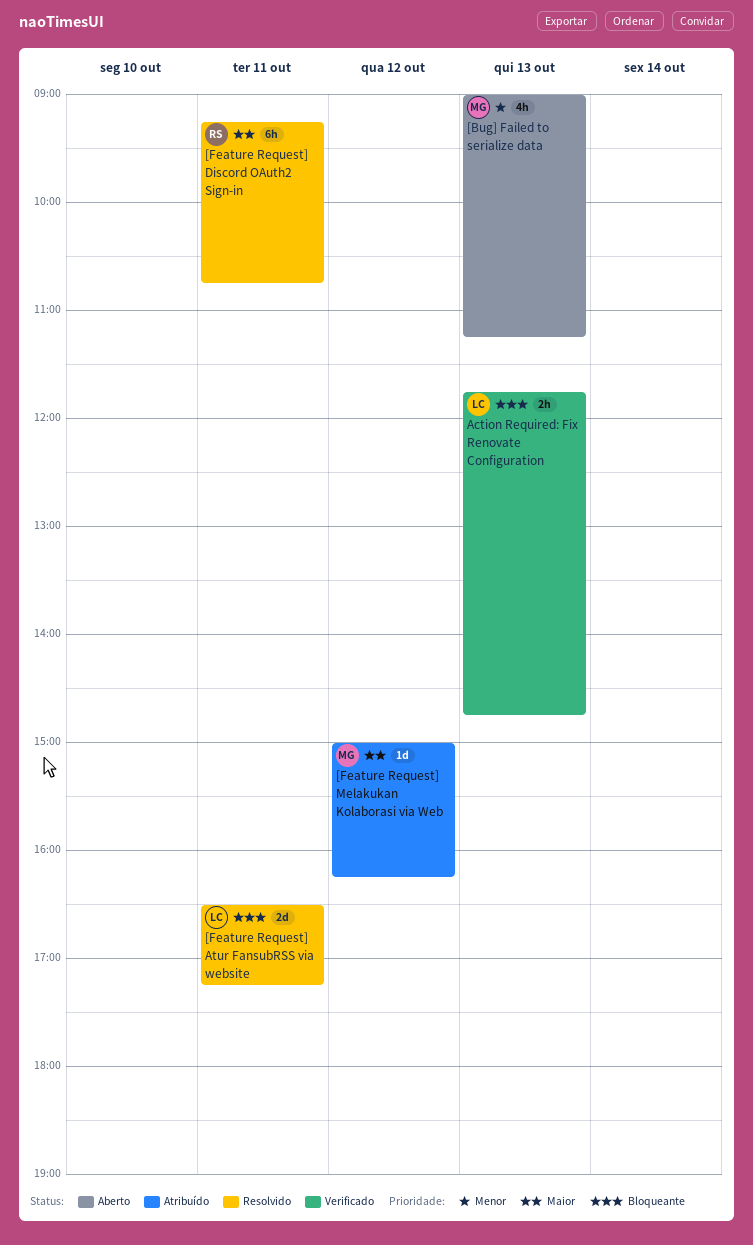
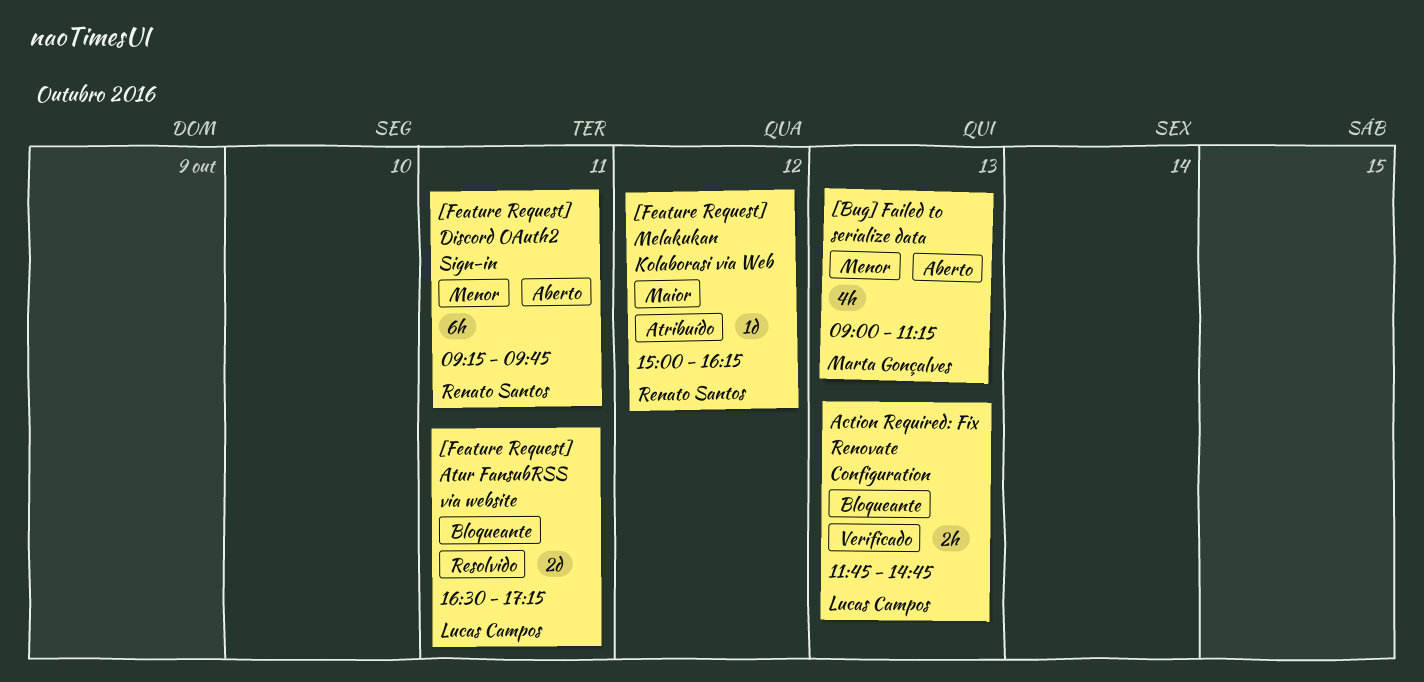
[Feature Request] Discord OAuth2 Sign-in, status: Resolvido -> Aberto
[Feature Request] Discord OAuth2 Sign-in, priority: Maior -> Menor
[Feature Request] Discord OAuth2 Sign-in, ends: 10:45 -> 09:45
[Feature Request] Melakukan Kolaborasi via Web, owner: Marta Gonçalves -> Renato Santos

